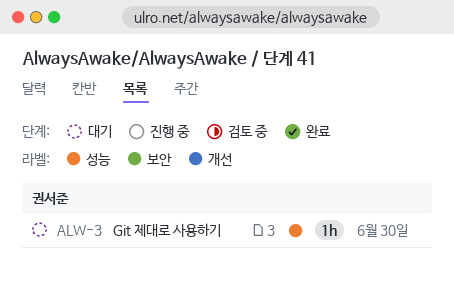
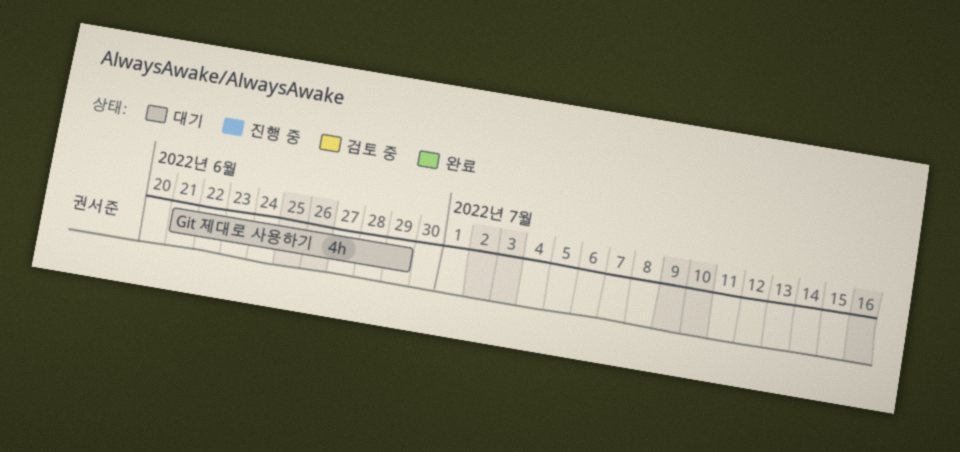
Git 제대로 사용하기, estimate: 1h -> 4h
Git 제대로 사용하기, due: Jun 30 -> Jun 29

